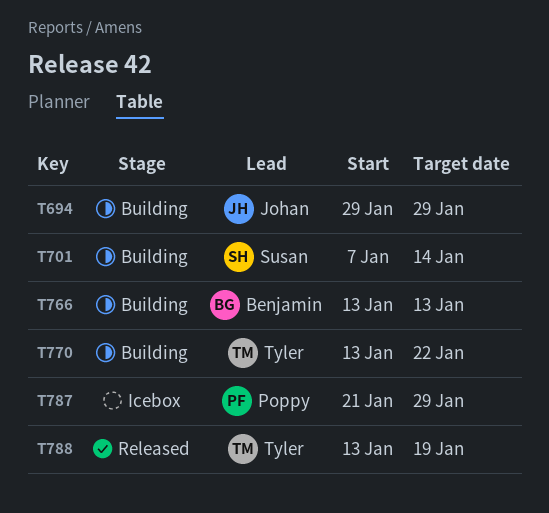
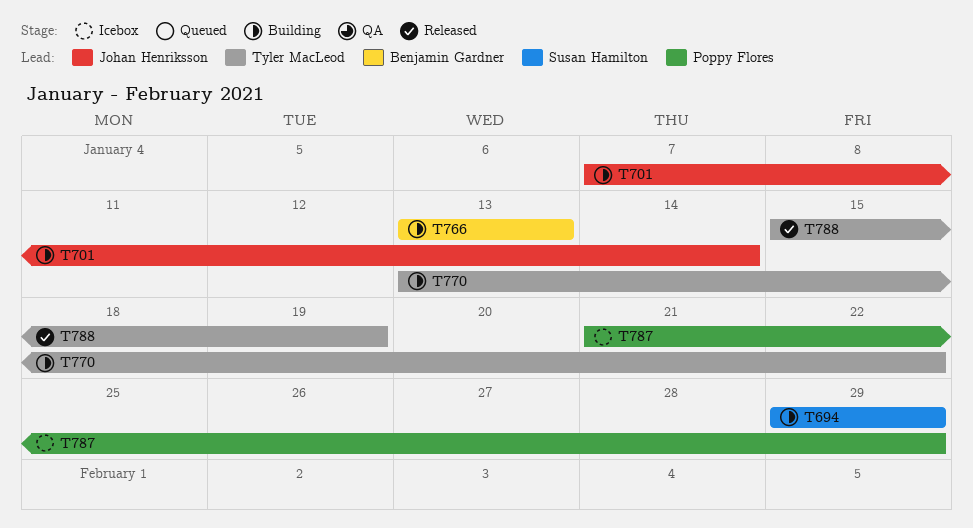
T694, owner: Johan Henriksson -> Susan Hamilton
T701, owner: Susan Hamilton -> Johan Henriksson
T788, start: Jan 13 -> Jan 15

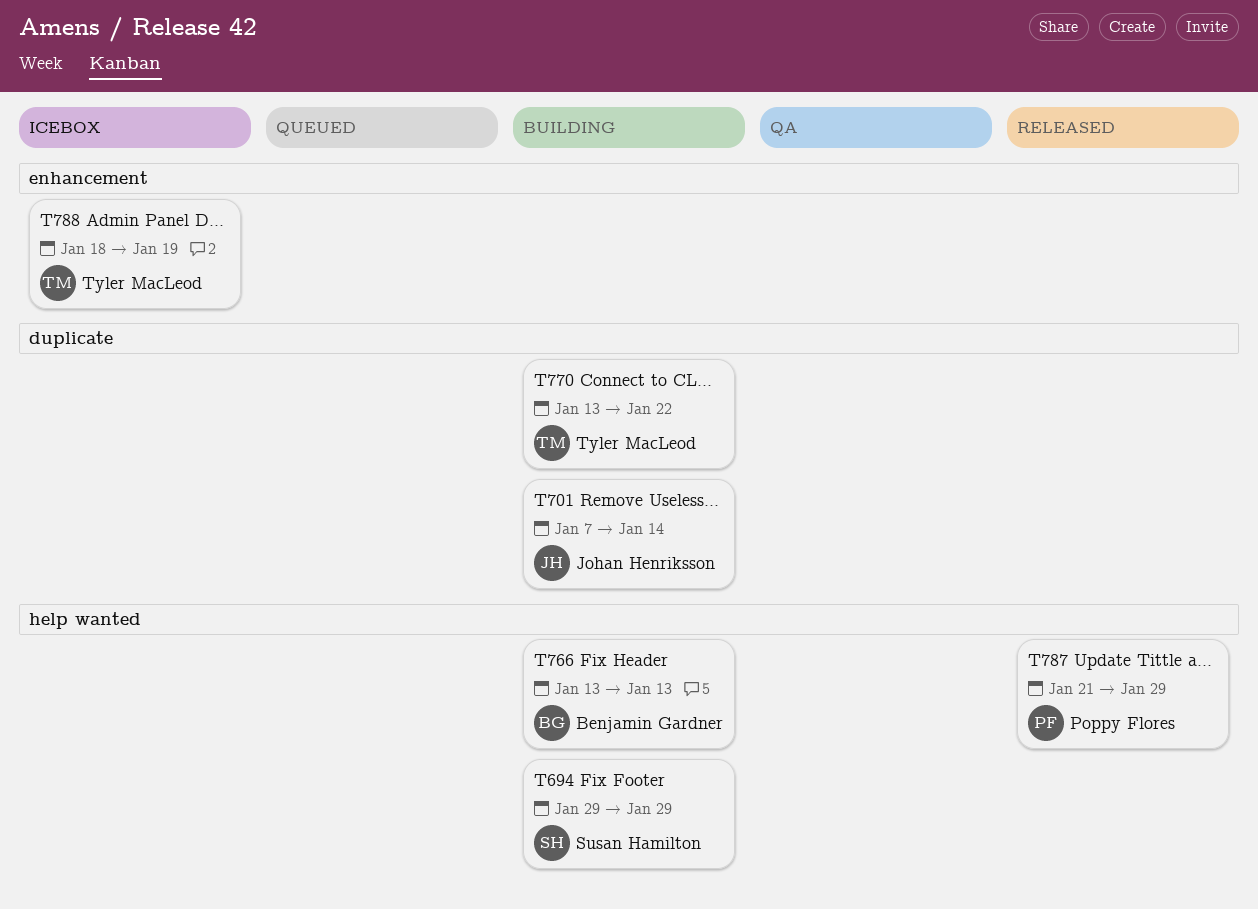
T787, status: Icebox -> Released
T788, status: Released -> Icebox
T788, start: Jan 15 -> Jan 18

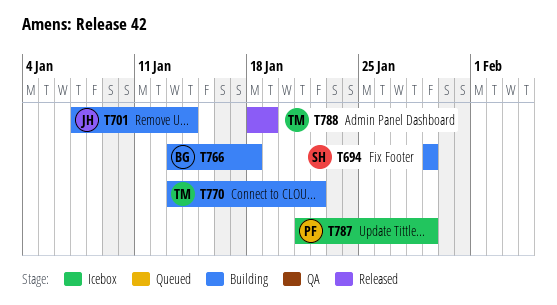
T766, due: Jan 13 -> Jan 18
T787, status: Released -> Icebox
T788, status: Icebox -> Released

